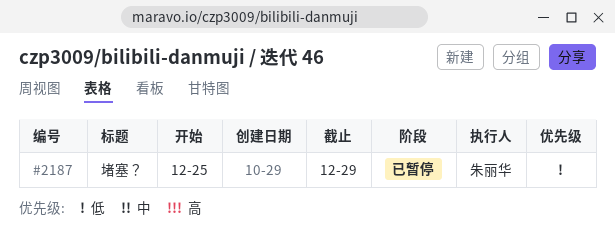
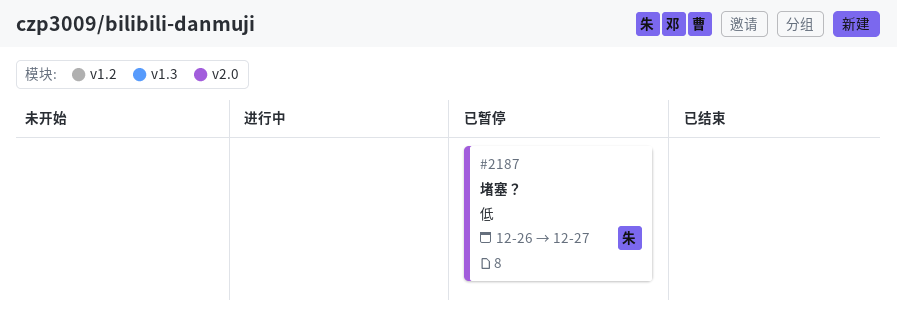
#2187, start: Dec 25 -> Dec 26
#2187, due: Dec 29 -> Dec 27

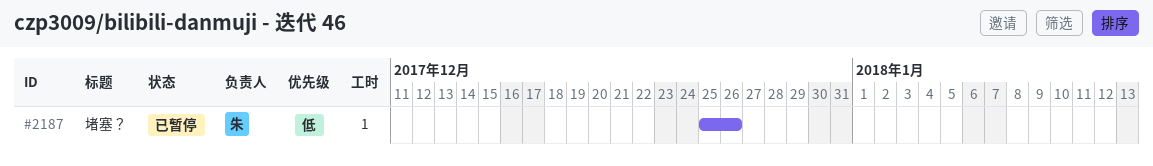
#2187, start: Dec 26 -> Dec 25
#2187, due: Dec 27 -> Dec 26

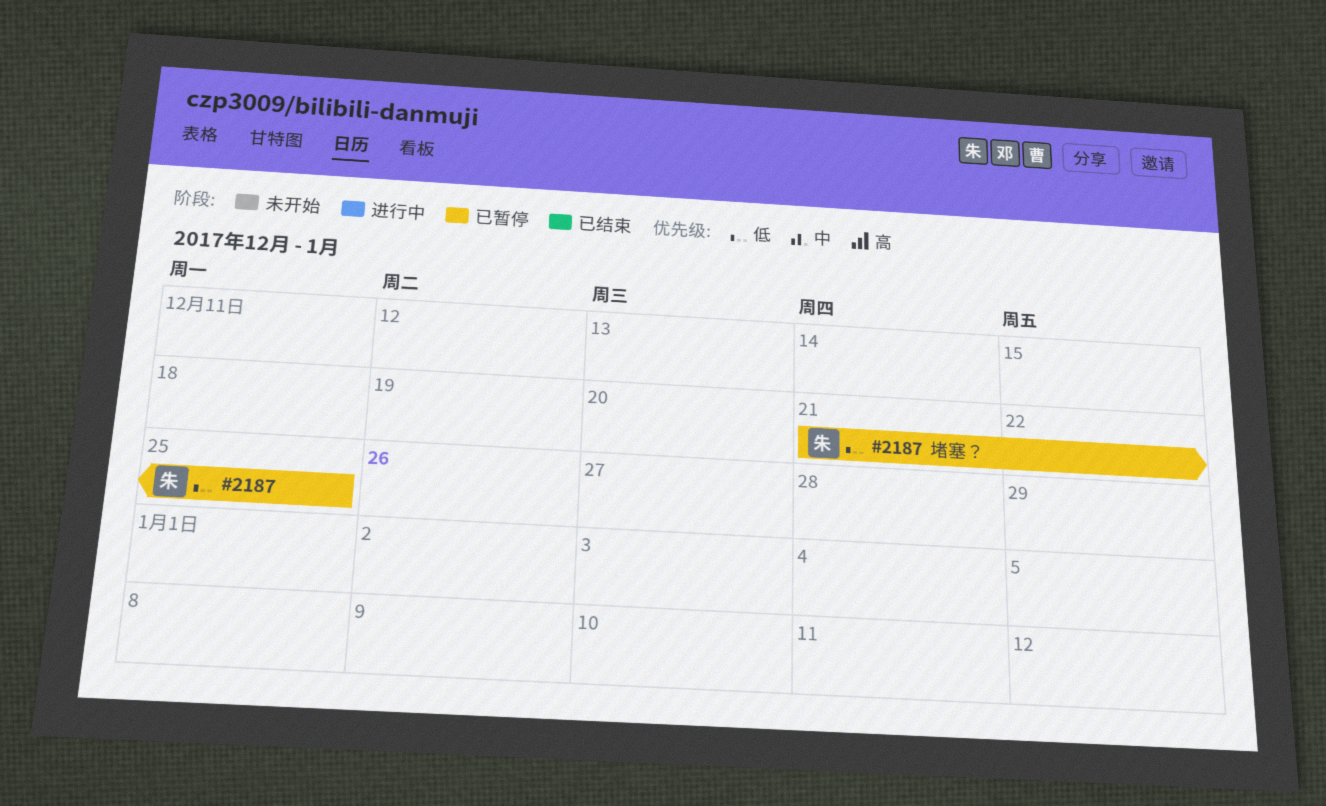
#2187, start: Dec 25 -> Dec 21
#2187, due: Dec 26 -> Dec 25

